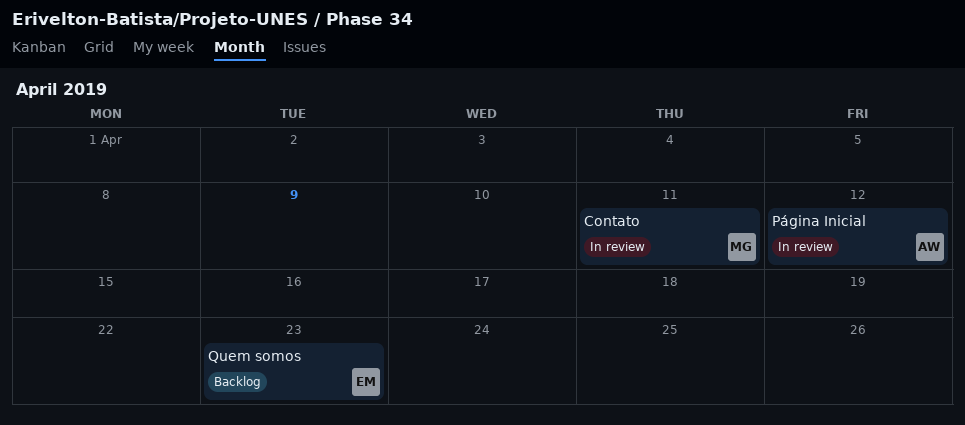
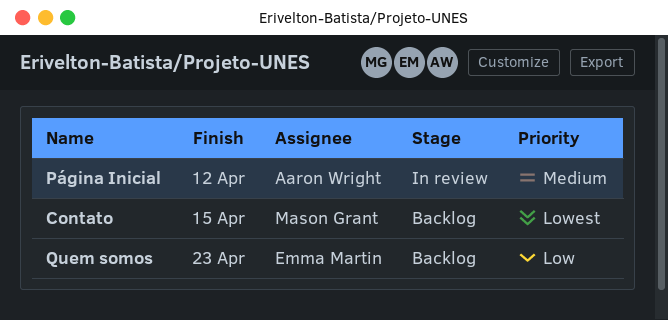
Contato, status: In review -> Backlog
Contato, due: Apr 11 -> Apr 15

